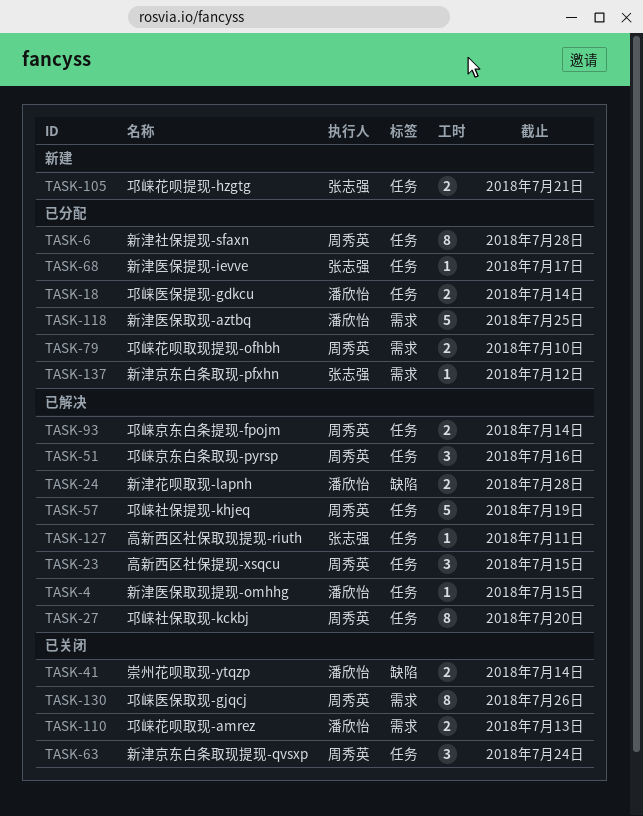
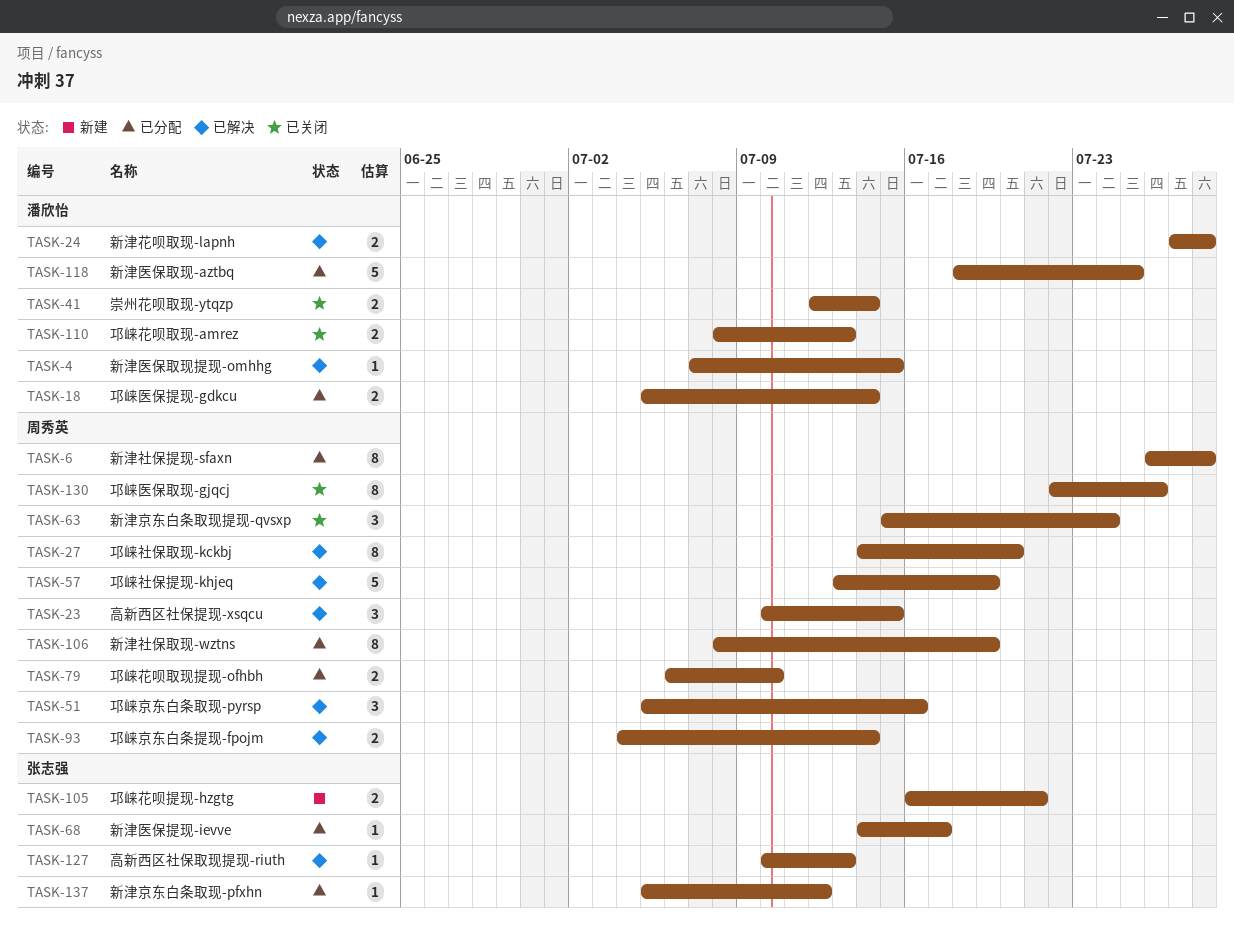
TASK-106: none -> present
TASK-127, due: Jul 11 -> Jul 13

